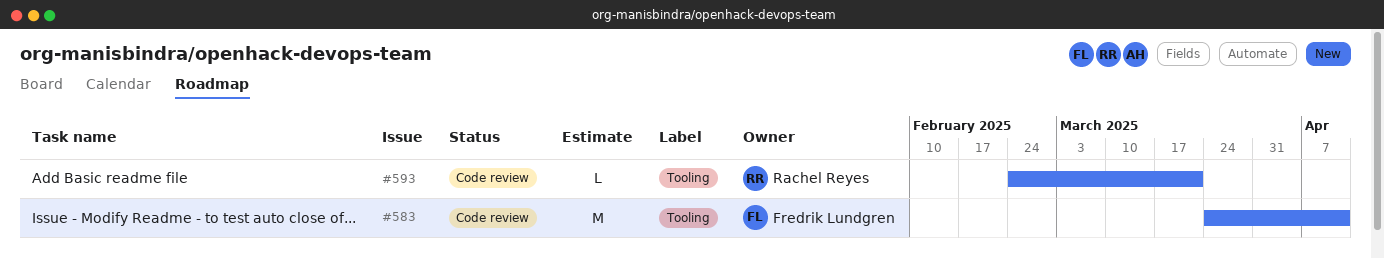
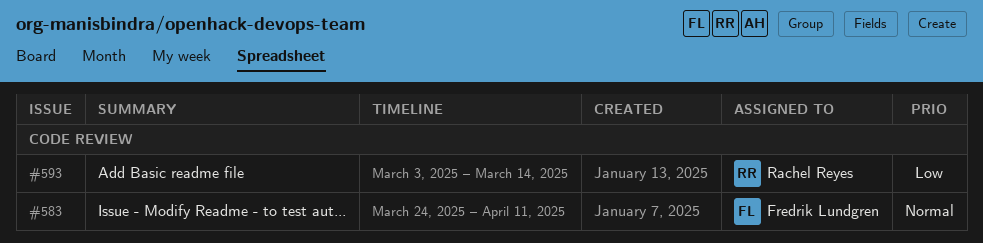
#593, start: Feb 24 -> Mar 3
#593, due: Mar 21 -> Mar 14

